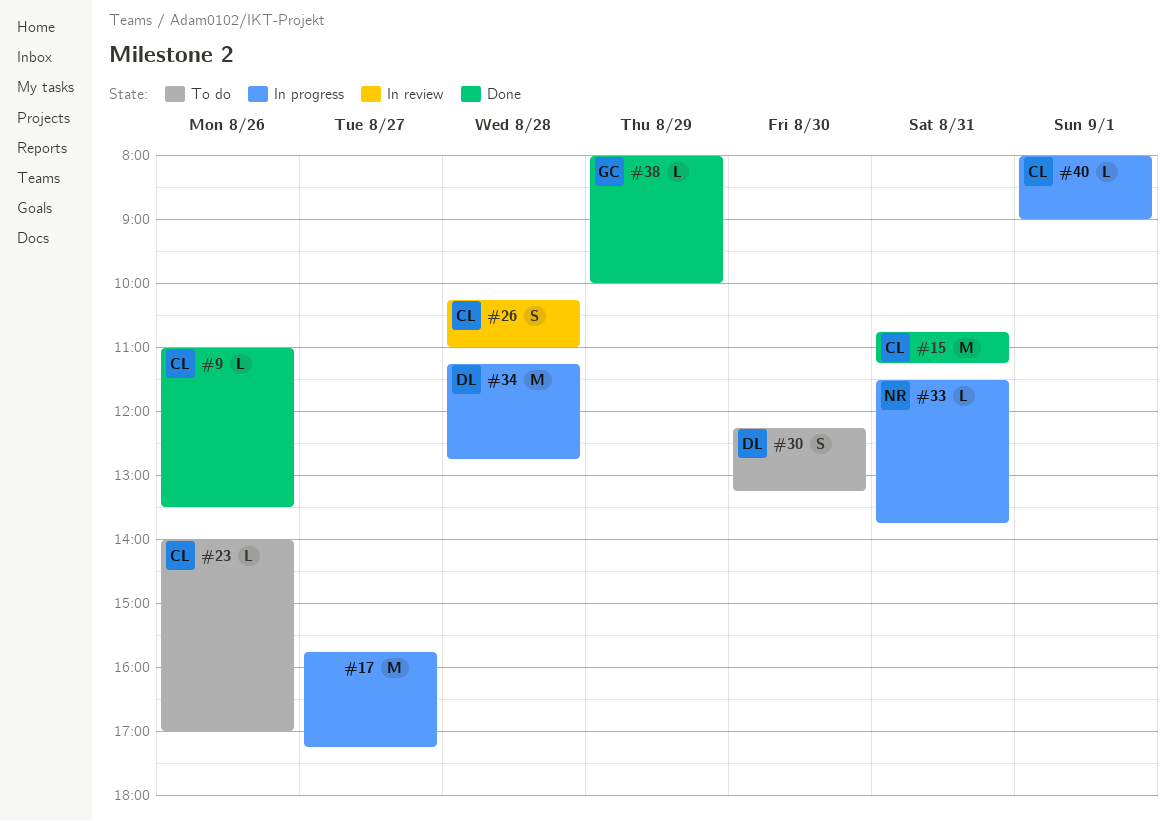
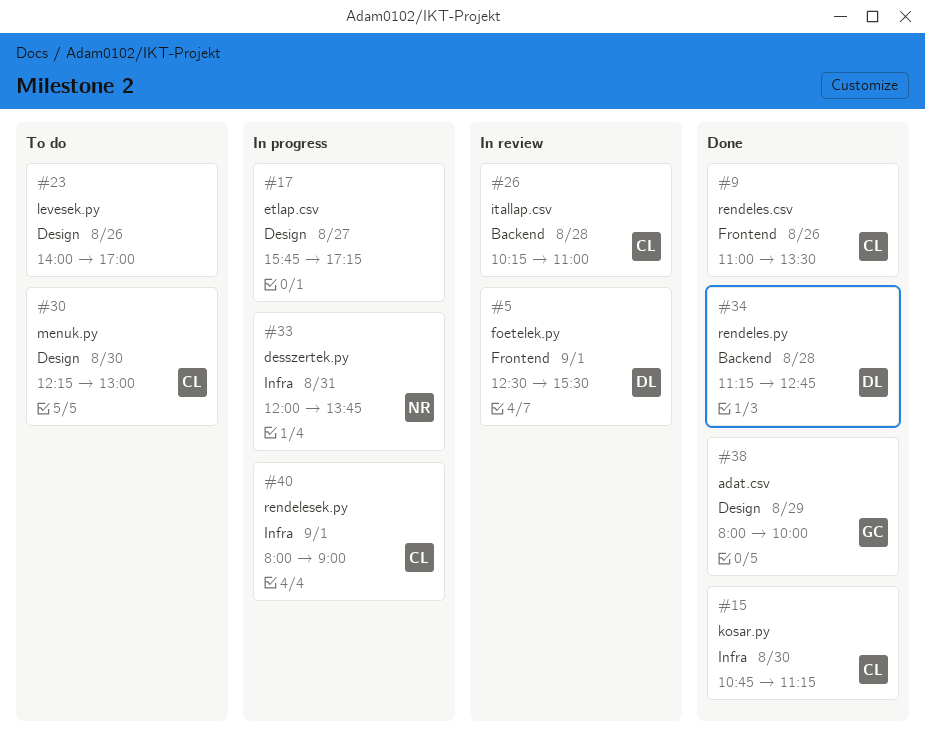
#5: none -> present
#15, day: Aug 31 -> Aug 30
#23, owner: CL -> none
#30, owner: DL -> CL
#30, ends: 13:15 -> 13:00
#33, begins: 11:30 -> 12:00
#34, status: In progress -> Done

